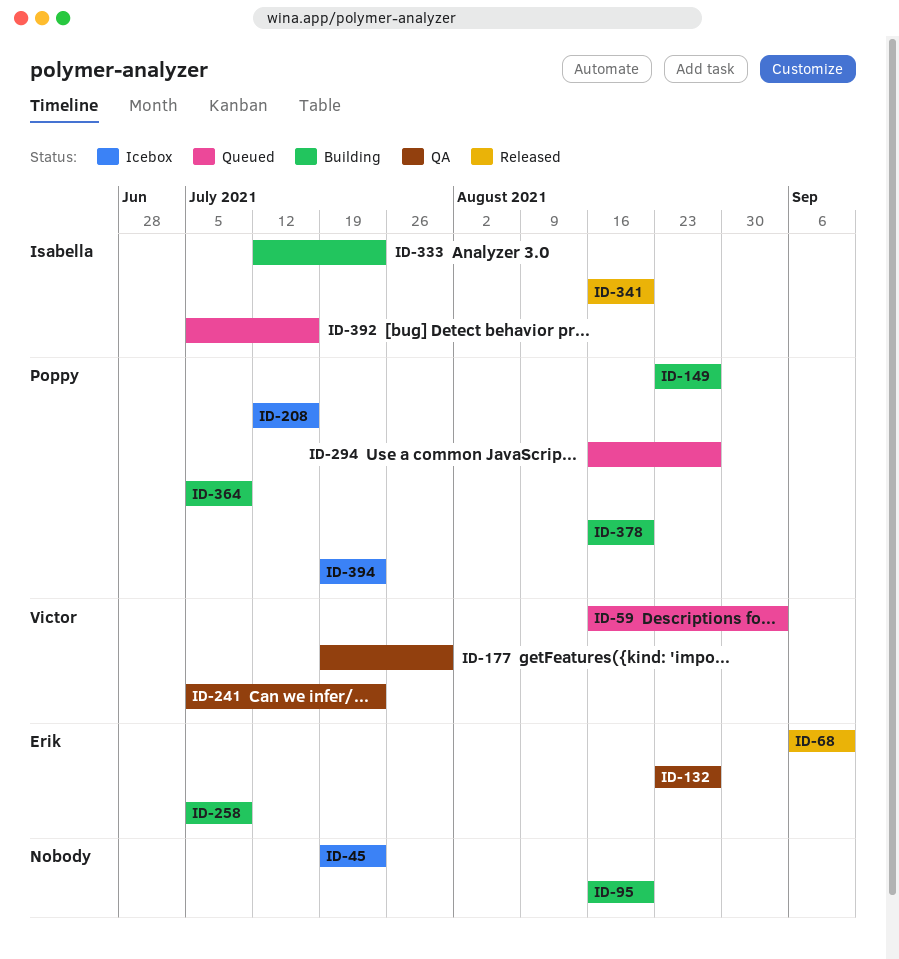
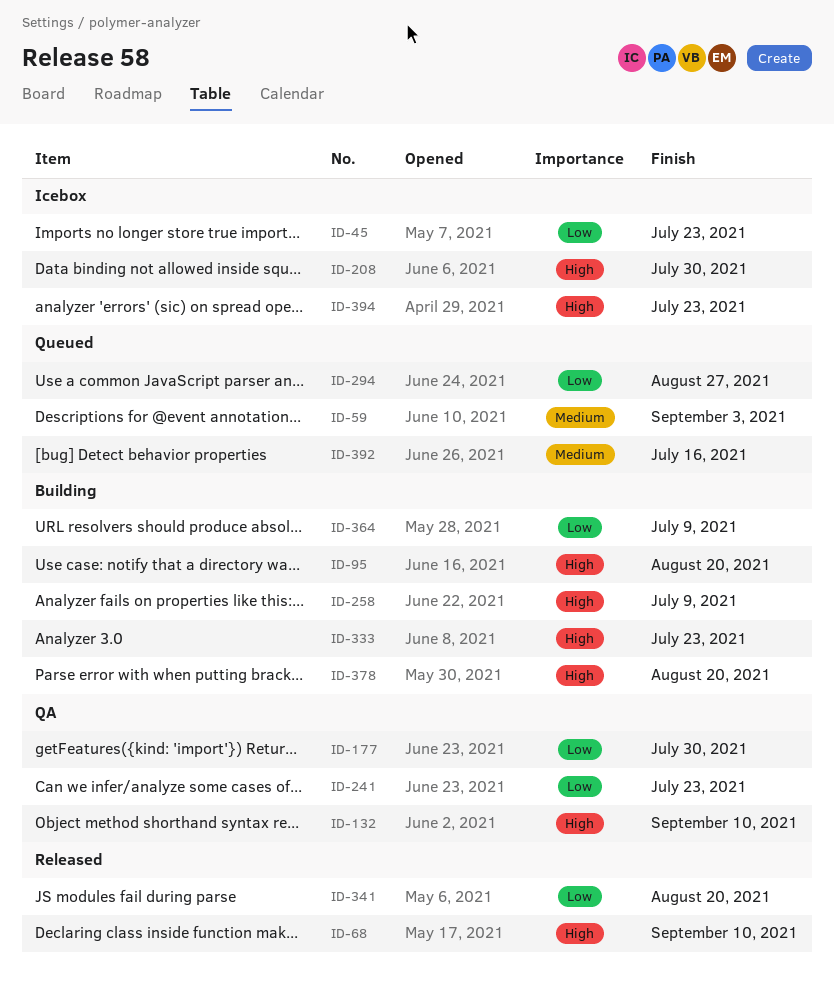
ID-132, due: Aug 27 -> Sep 10
ID-149: present -> none
ID-208, due: Jul 16 -> Jul 30

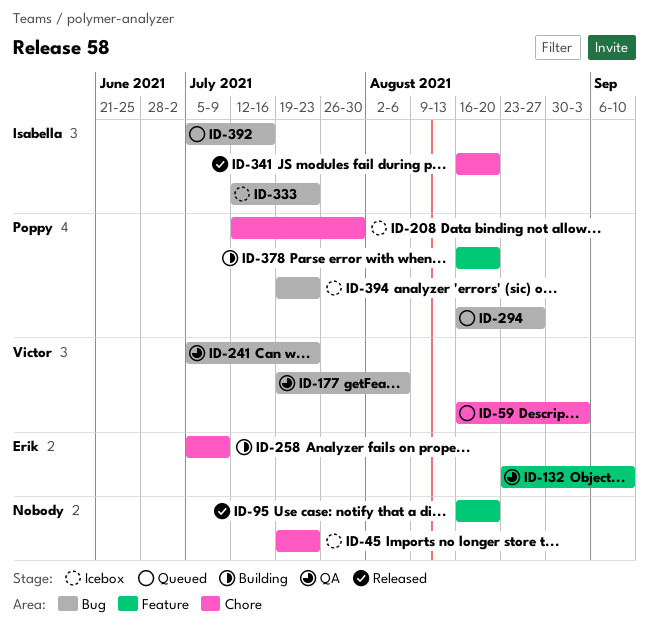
ID-68: present -> none
ID-95, status: Building -> Released
ID-177, due: Jul 30 -> Aug 6
ID-333, status: Building -> Icebox
ID-364: present -> none

